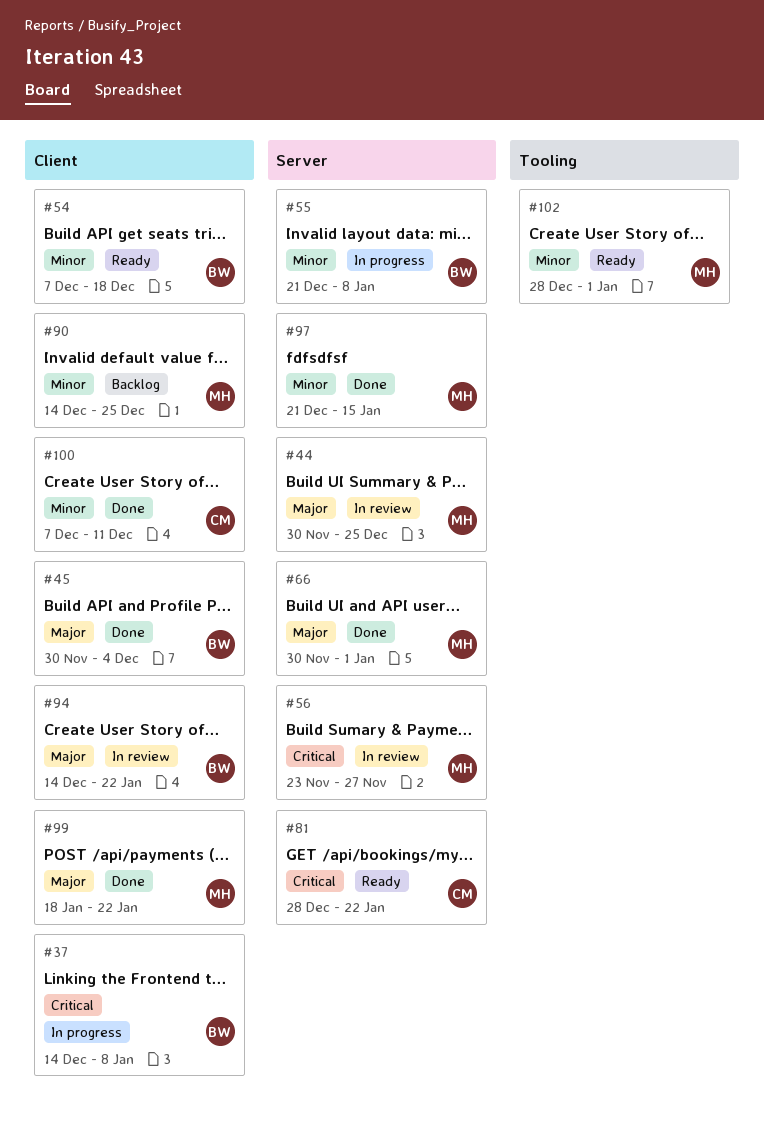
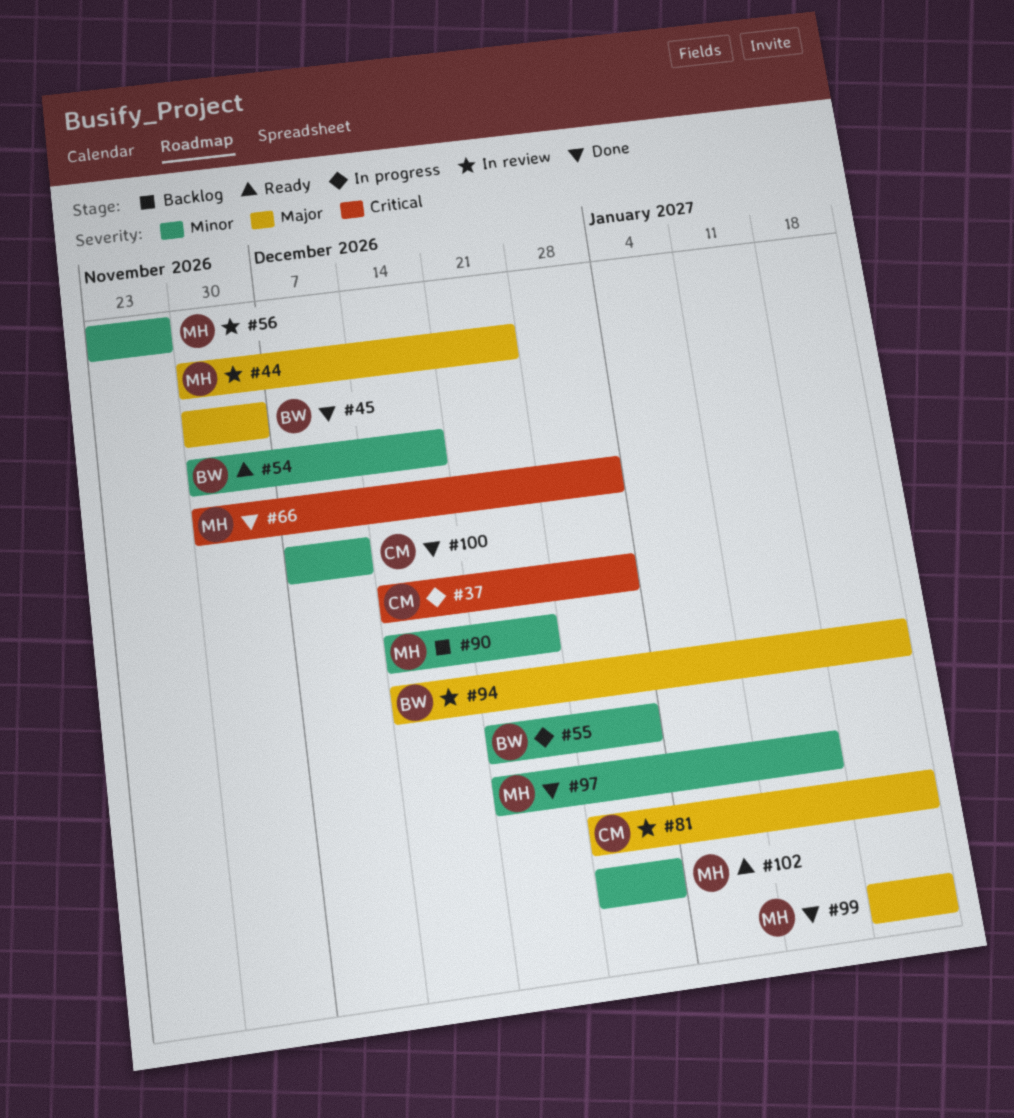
#37, owner: BW -> CM
#37, due: Jan 8 -> Jan 1
#54, start: Dec 7 -> Nov 30
#55, due: Jan 8 -> Jan 1
#56, priority: Critical -> Minor
#66, priority: Major -> Critical
#81, status: Ready -> In review
#81, priority: Critical -> Major

